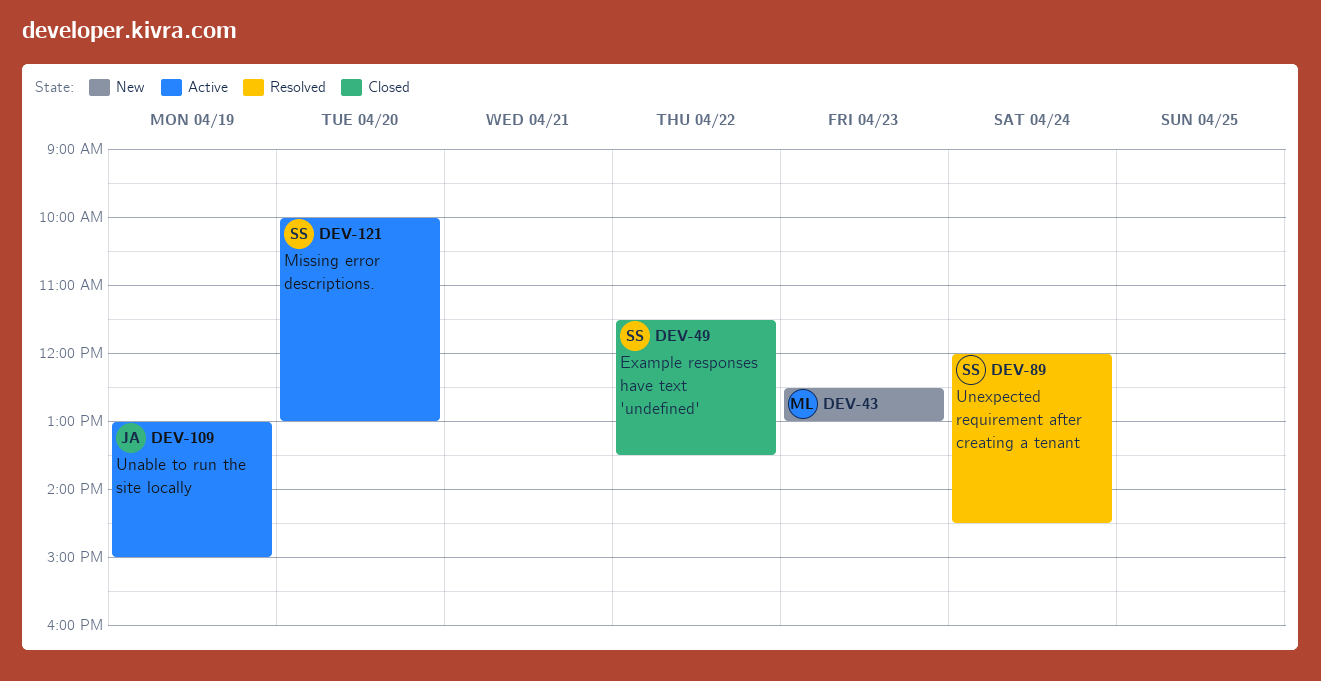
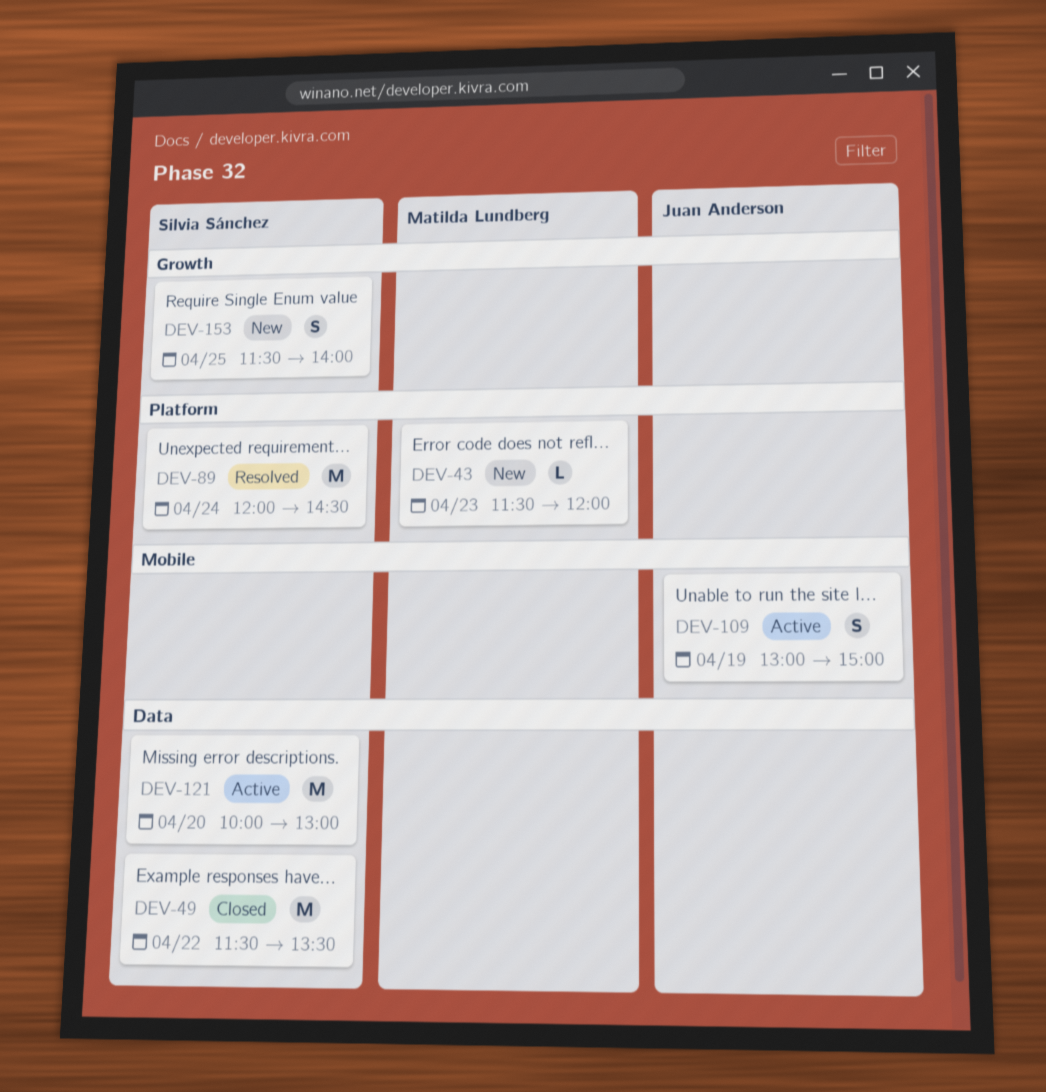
DEV-43, begins: 12:30 -> 11:30
DEV-43, ends: 13:00 -> 12:00
DEV-153: none -> present

